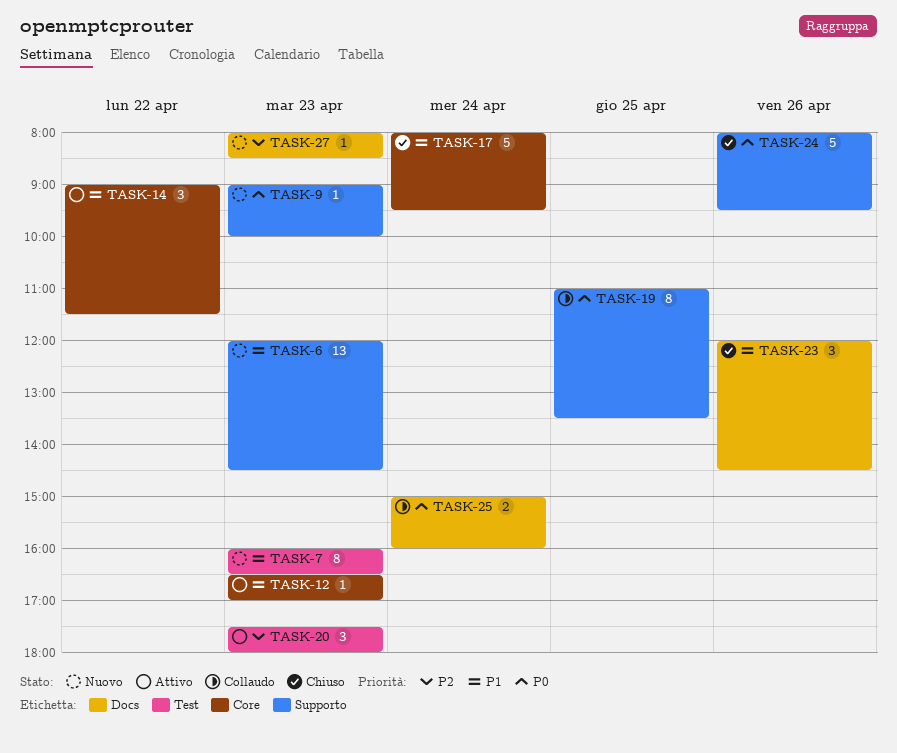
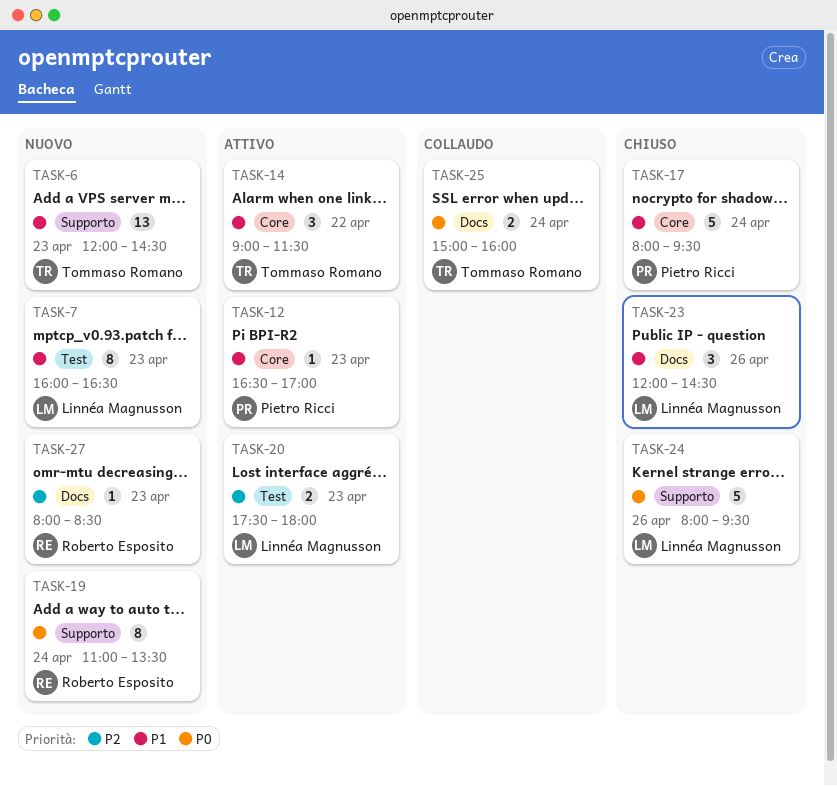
TASK-9: present -> none
TASK-19, status: Collaudo -> Nuovo
TASK-19, day: Apr 25 -> Apr 24
TASK-20, estimate: 3 -> 2

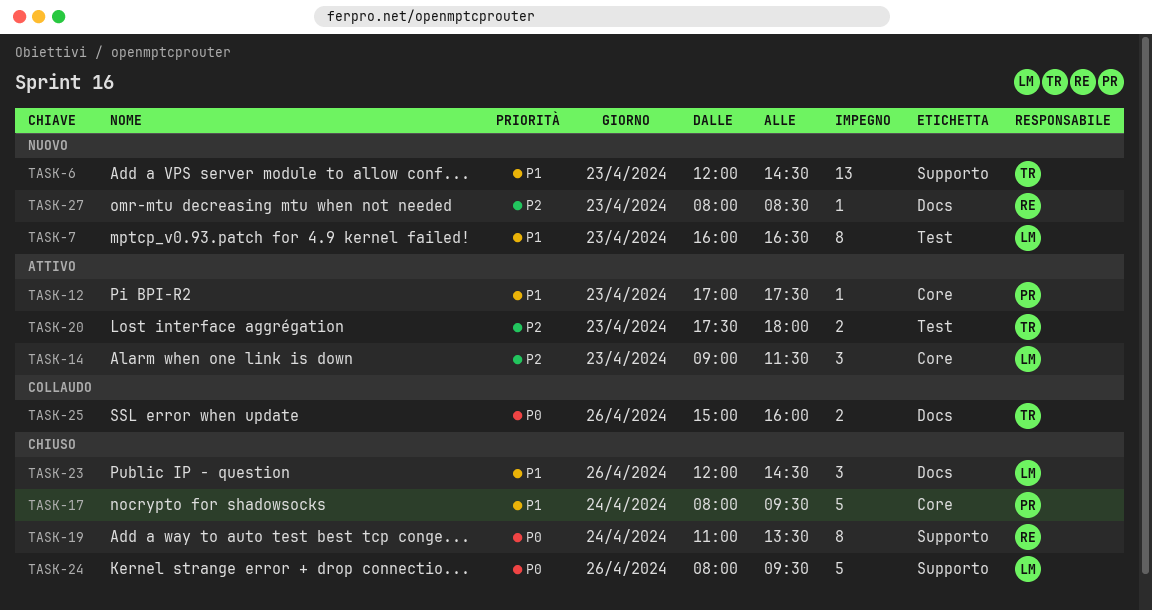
TASK-12, begins: 16:30 -> 17:00
TASK-12, ends: 17:00 -> 17:30
TASK-14, owner: Tommaso Romano -> Linnéa Magnusson
TASK-14, priority: P1 -> P2
TASK-14, day: Apr 22 -> Apr 23
TASK-19, status: Nuovo -> Chiuso
TASK-20, owner: Linnéa Magnusson -> Tommaso Romano
TASK-25, day: Apr 24 -> Apr 26

